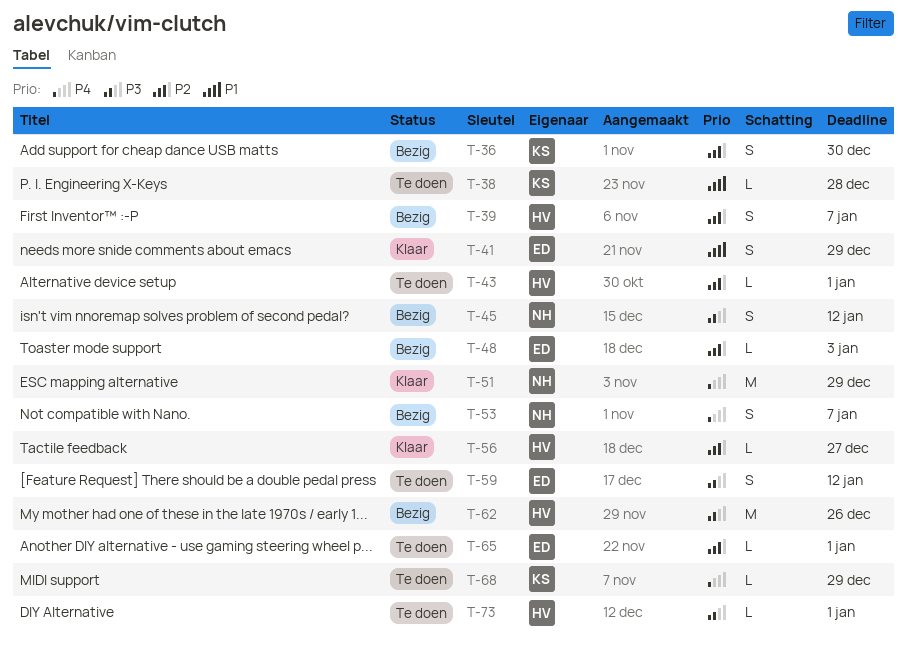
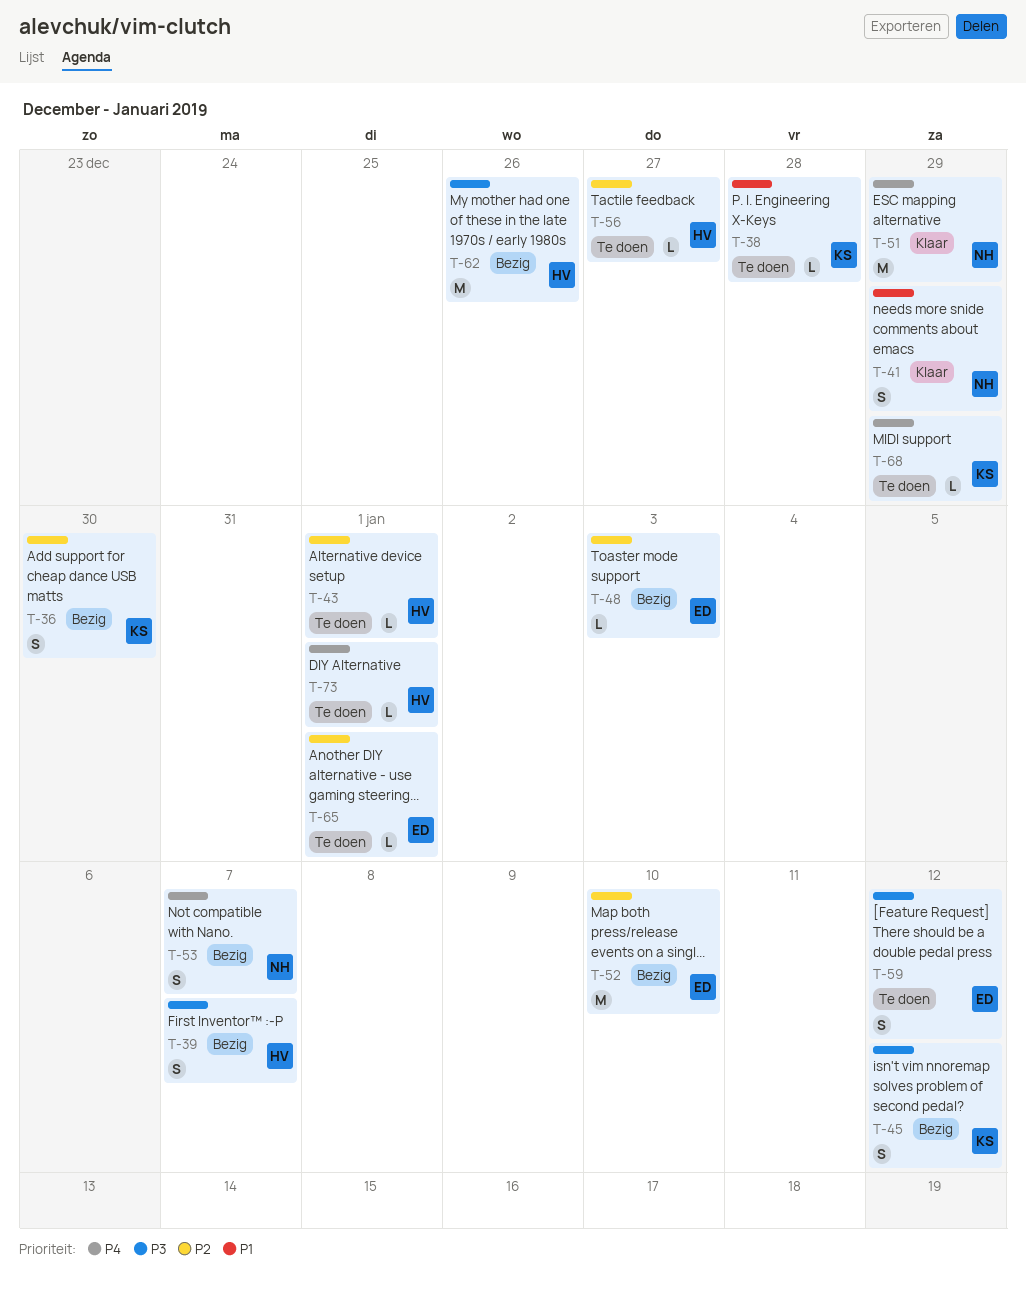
T-39, priority: P2 -> P3
T-41, owner: ED -> NH
T-45, owner: NH -> KS
T-52: none -> present
T-56, status: Klaar -> Te doen
T-73, priority: P3 -> P4

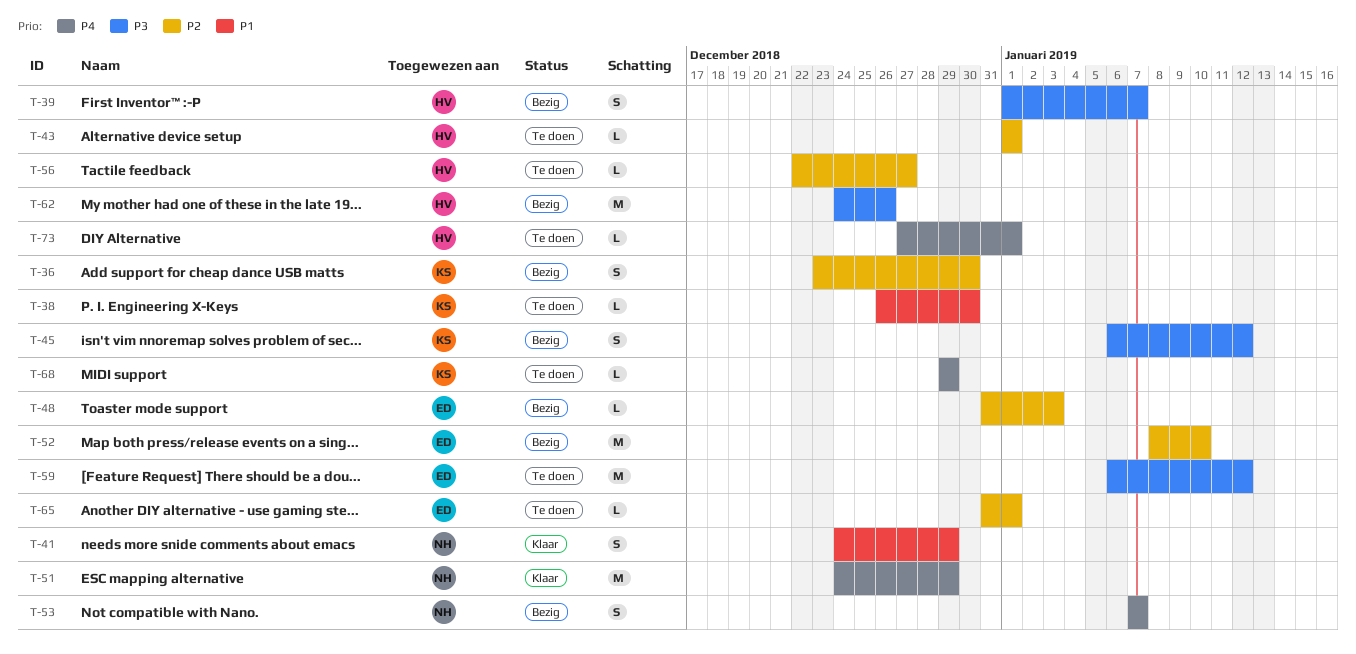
T-38, due: Dec 28 -> Dec 30
T-59, estimate: S -> M

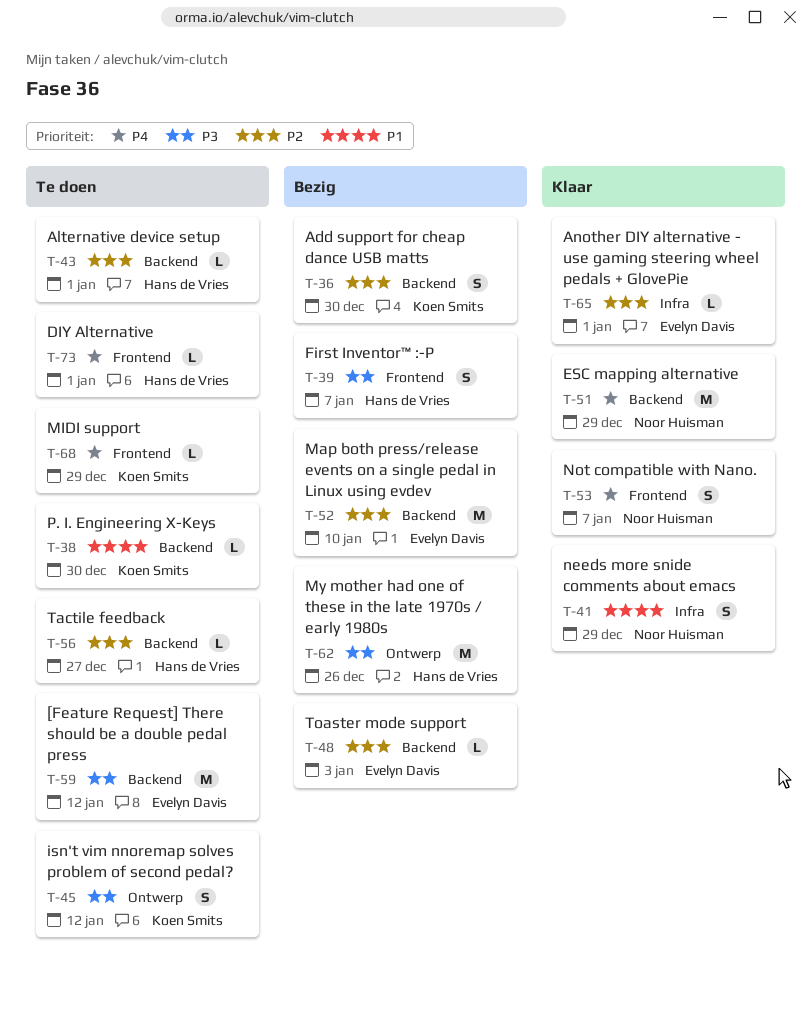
T-45, status: Bezig -> Te doen
T-53, status: Bezig -> Klaar
T-65, status: Te doen -> Klaar

